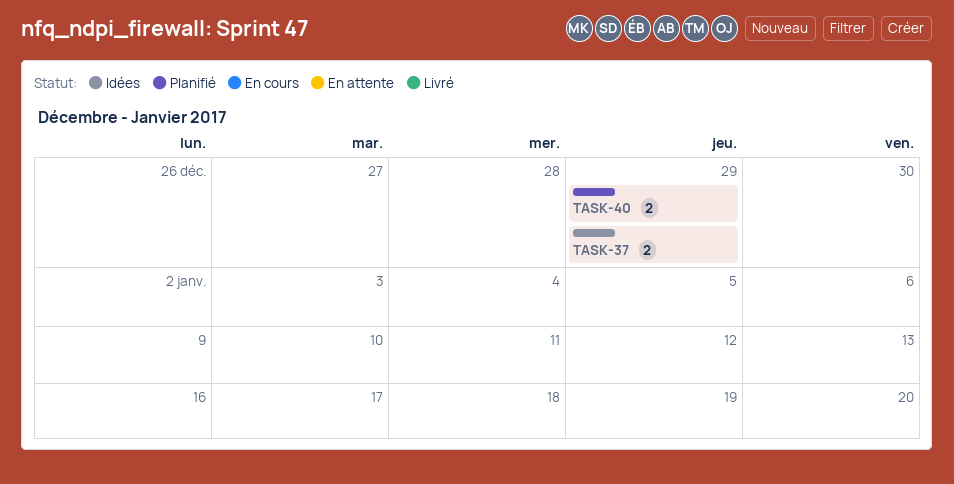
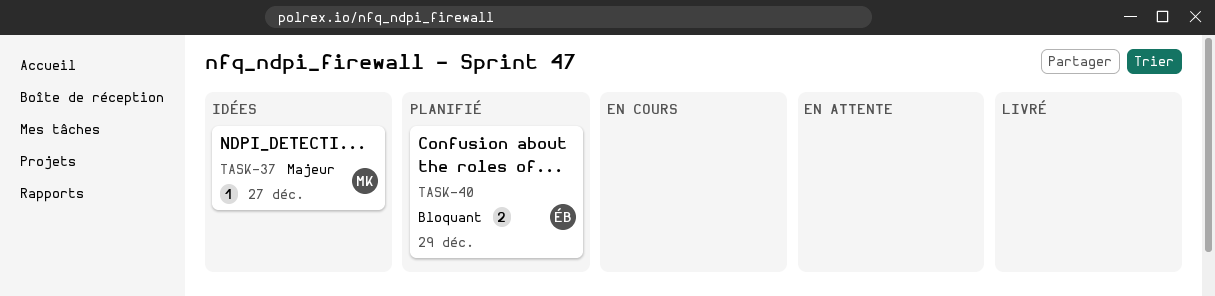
TASK-37, estimate: 2 -> 1
TASK-37, due: Dec 29 -> Dec 27

